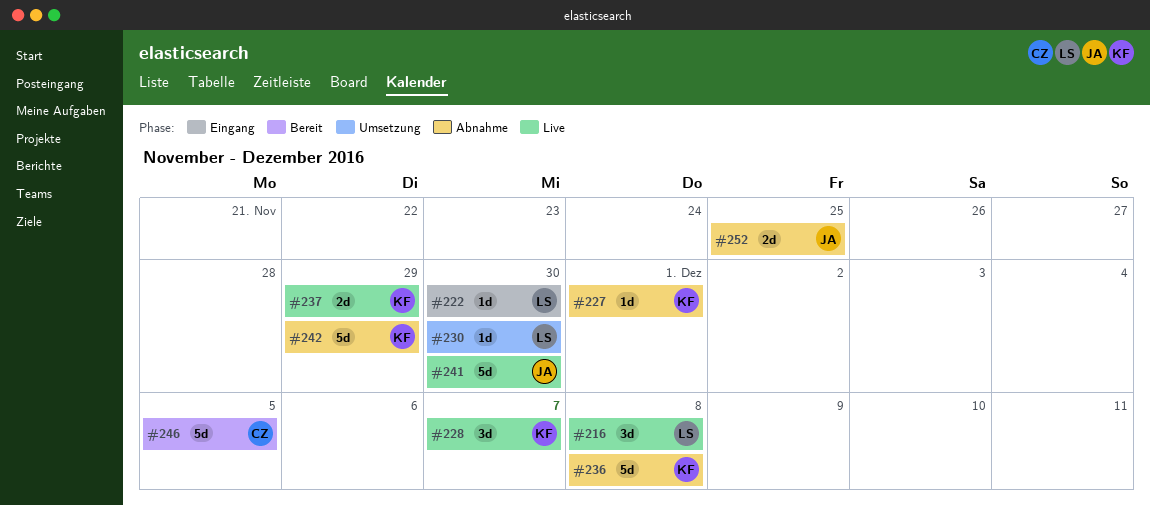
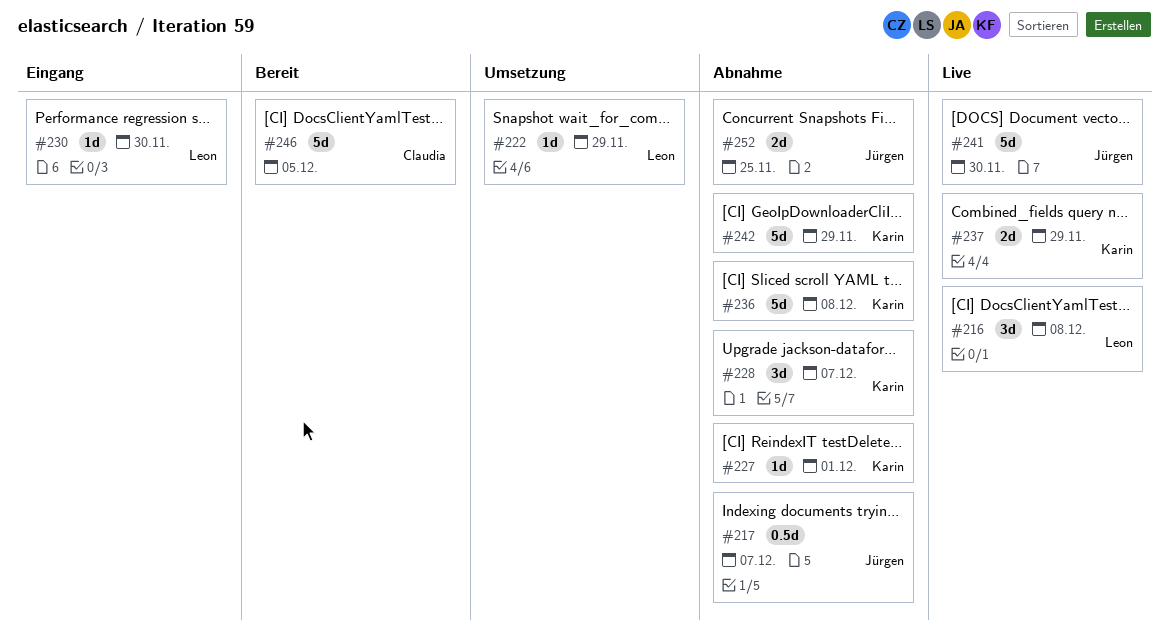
#217: none -> present
#222, status: Eingang -> Umsetzung
#222, due: Nov 30 -> Nov 29
#228, status: Live -> Abnahme
#230, status: Umsetzung -> Eingang

